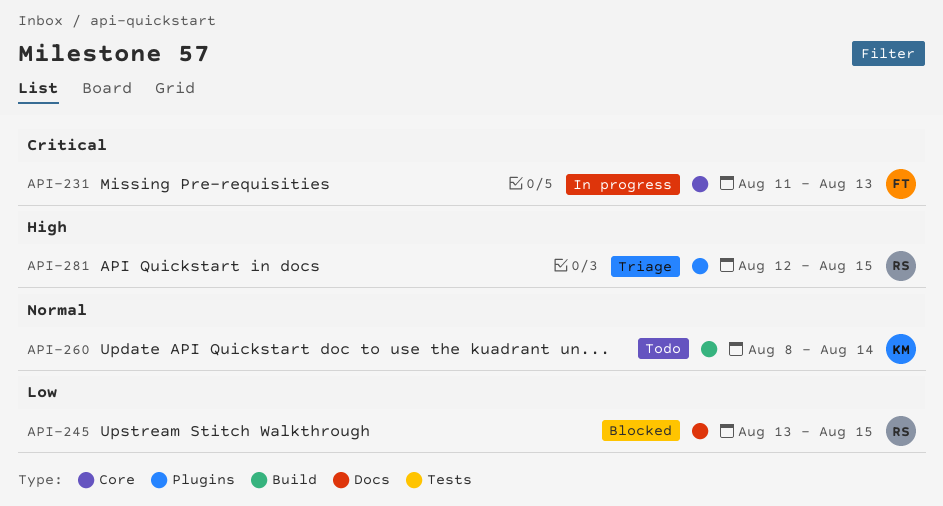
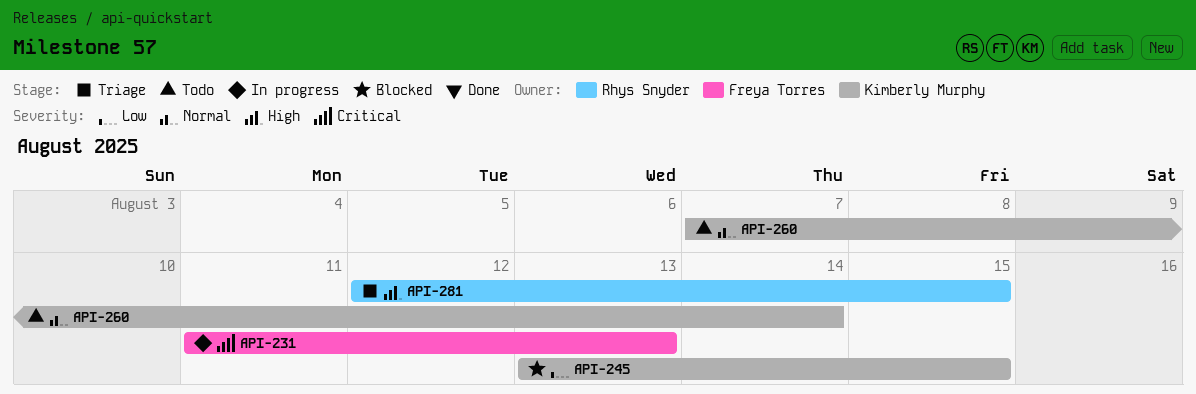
API-245, owner: Rhys Snyder -> Kimberly Murphy
API-260, start: Aug 8 -> Aug 7

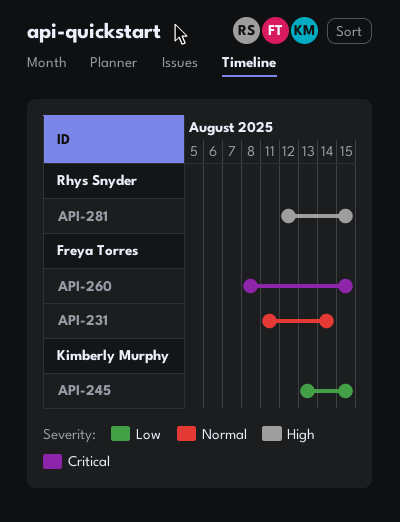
API-231, priority: Critical -> Normal
API-231, due: Aug 13 -> Aug 14
API-260, owner: Kimberly Murphy -> Freya Torres
API-260, priority: Normal -> Critical
API-260, start: Aug 7 -> Aug 8
API-260, due: Aug 14 -> Aug 15

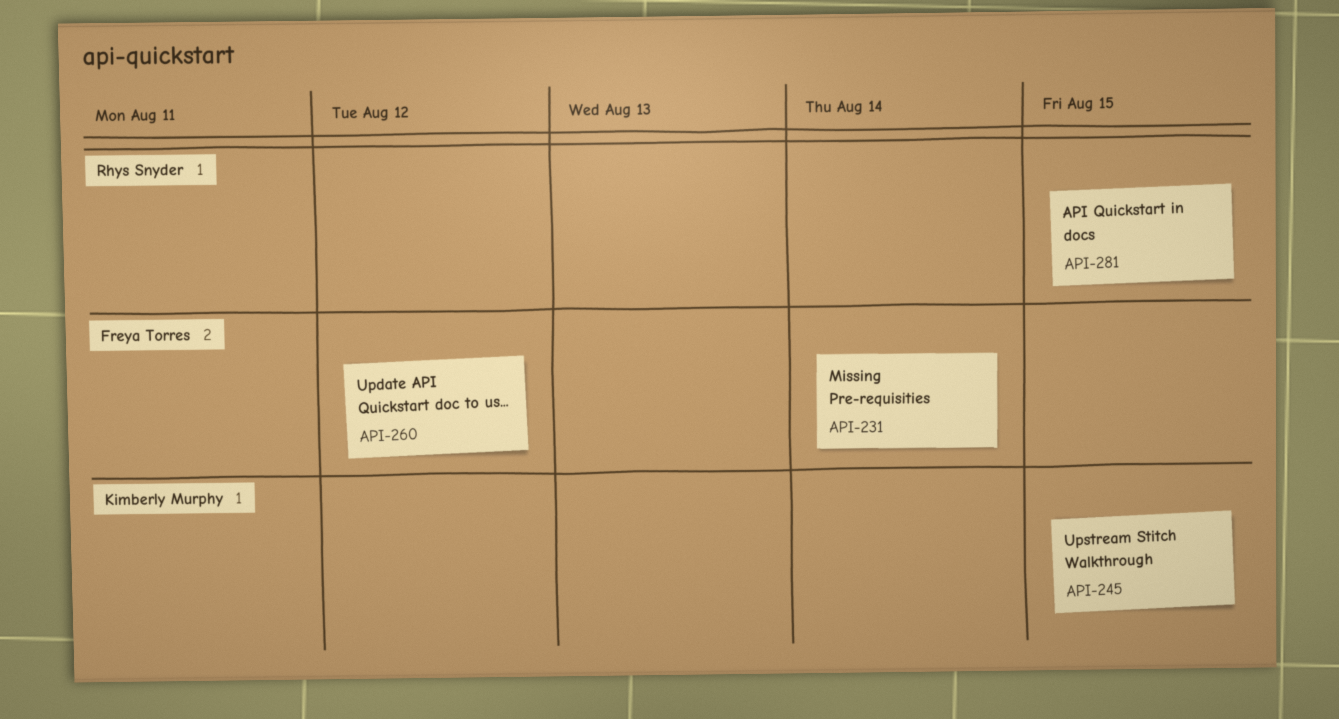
API-260, due: Aug 15 -> Aug 12

